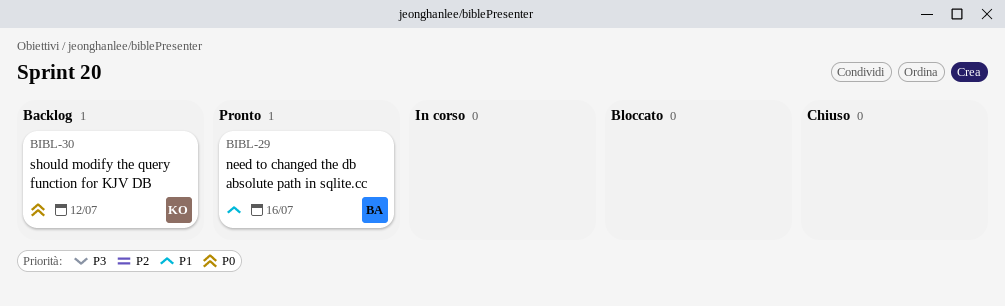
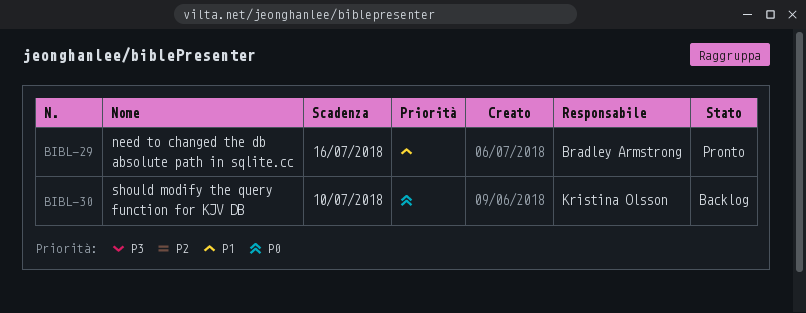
BIBL-30, due: Jul 12 -> Jul 10

